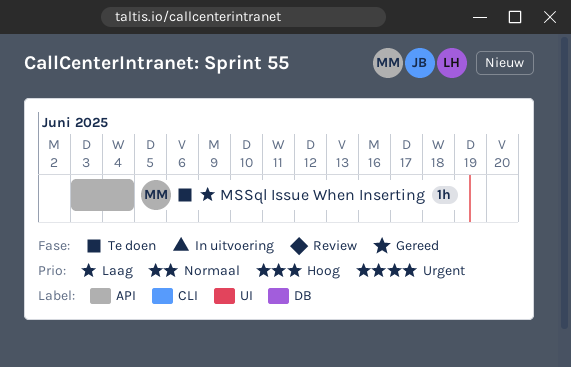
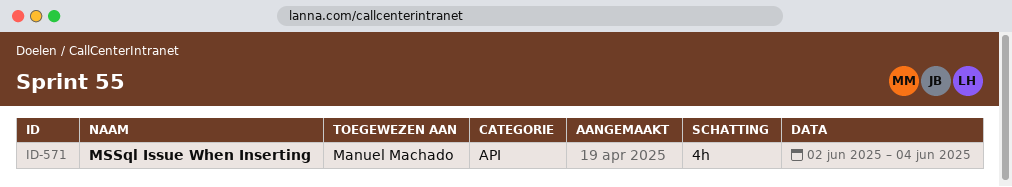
MSSql Issue When Inserting, estimate: 1h -> 4h
MSSql Issue When Inserting, start: Jun 3 -> Jun 2

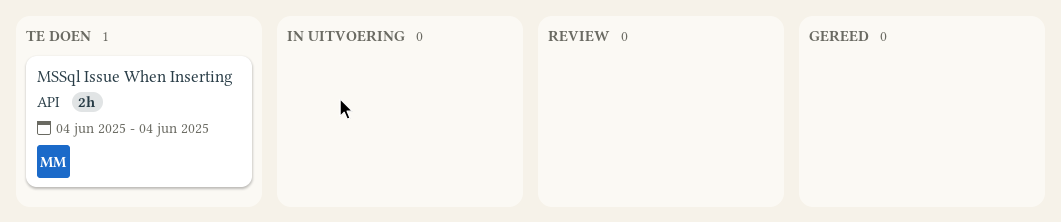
MSSql Issue When Inserting, estimate: 4h -> 2h
MSSql Issue When Inserting, start: Jun 2 -> Jun 4

